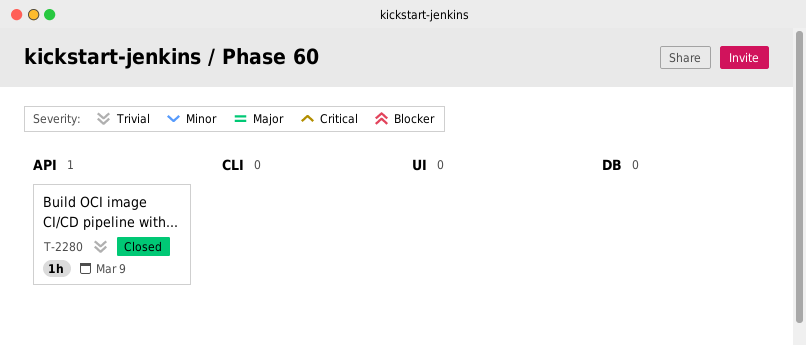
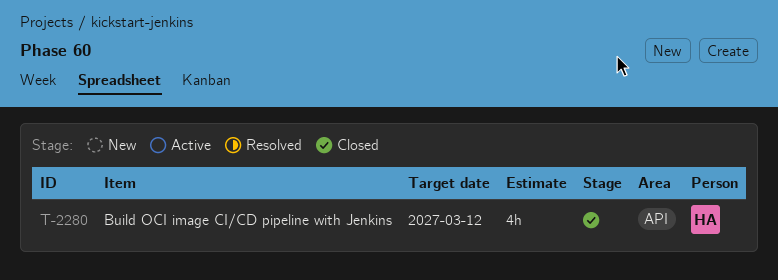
T-2280, estimate: 1h -> 4h
T-2280, due: Mar 9 -> Mar 12

